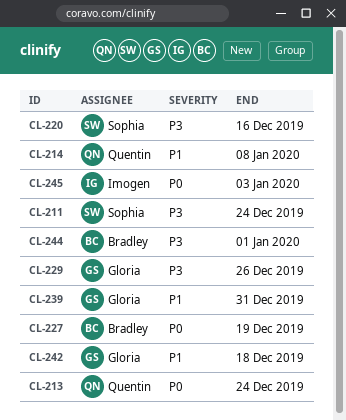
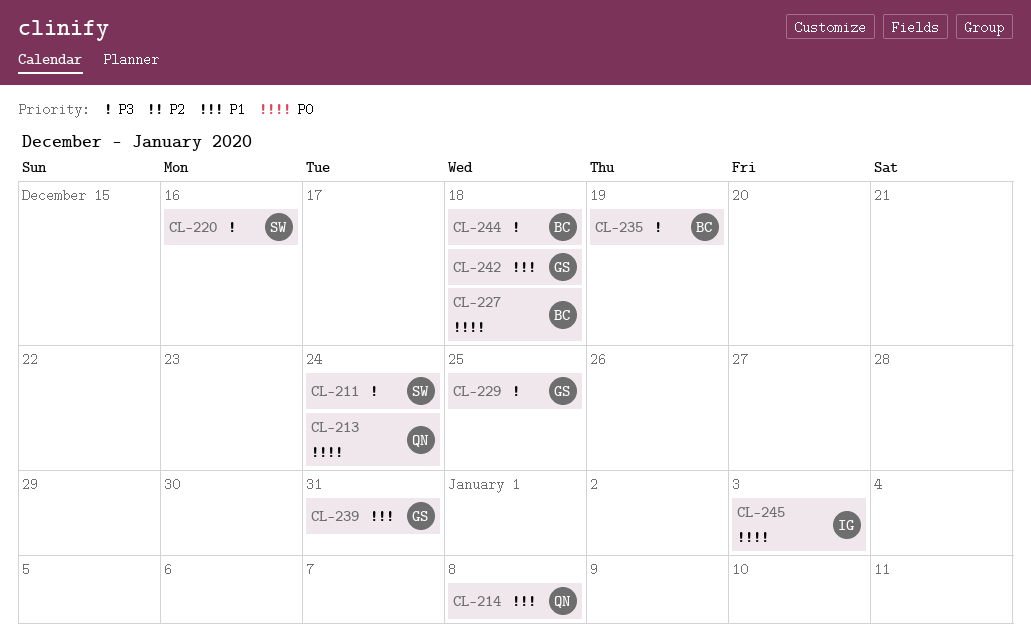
CL-227, due: Dec 19 -> Dec 18
CL-229, due: Dec 26 -> Dec 25
CL-235: none -> present
CL-244, due: Jan 1 -> Dec 18

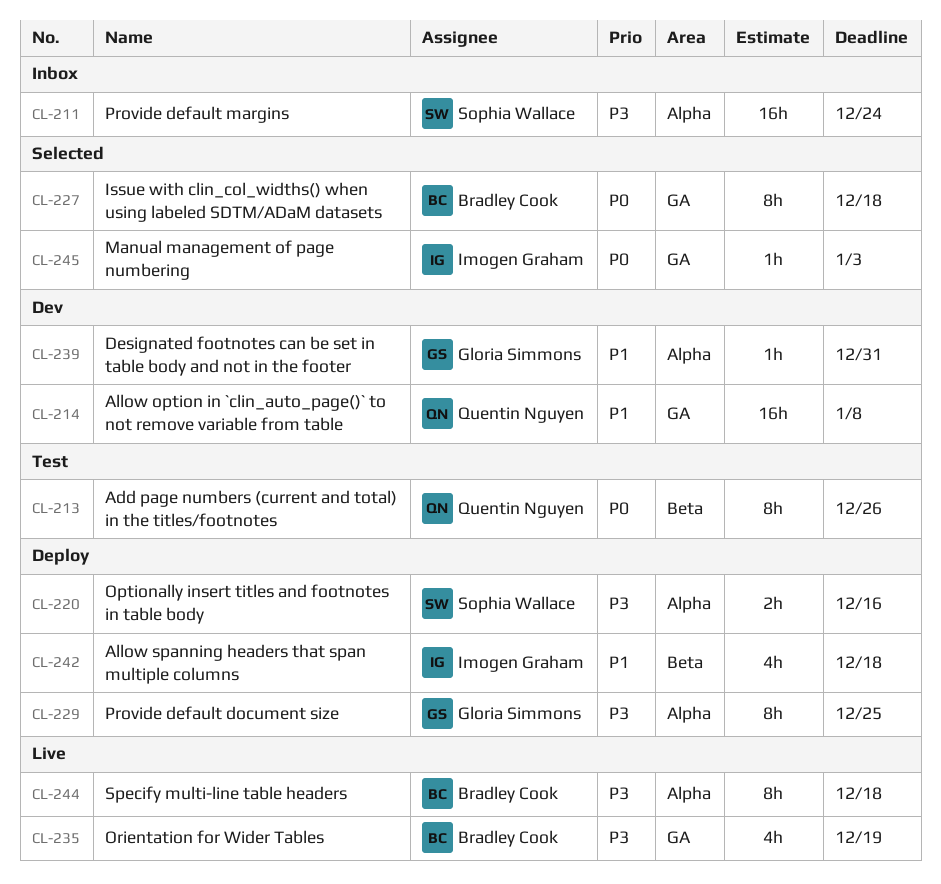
CL-213, due: Dec 24 -> Dec 26
CL-242, owner: Gloria Simmons -> Imogen Graham

